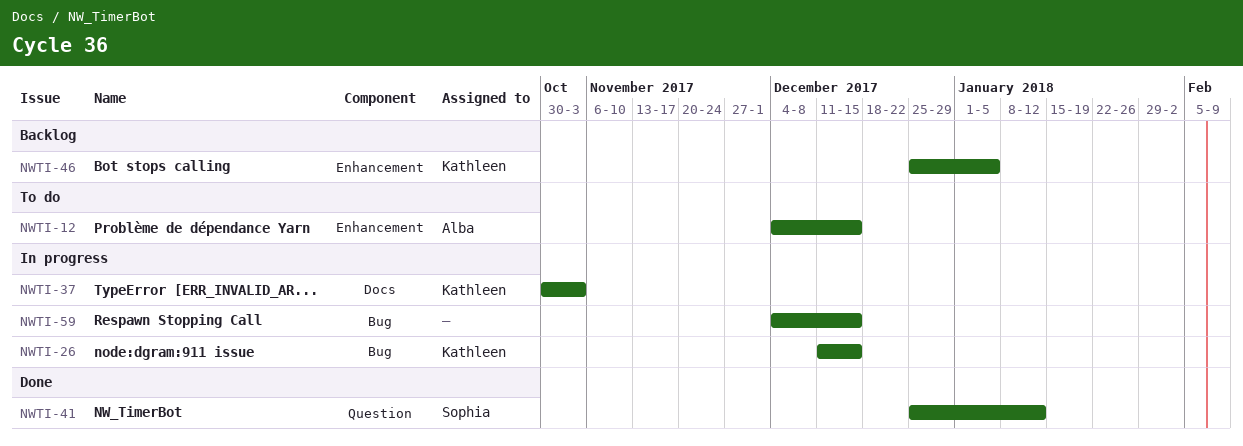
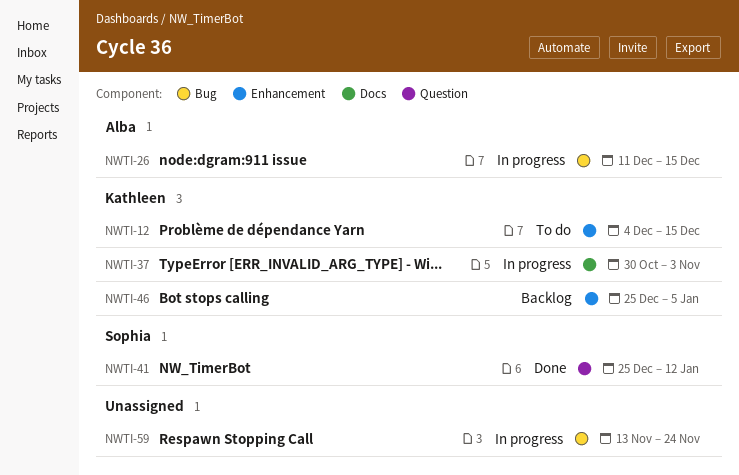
NWTI-12, owner: Alba -> Kathleen
NWTI-26, owner: Kathleen -> Alba
NWTI-59, start: Dec 4 -> Nov 13
NWTI-59, due: Dec 15 -> Nov 24

